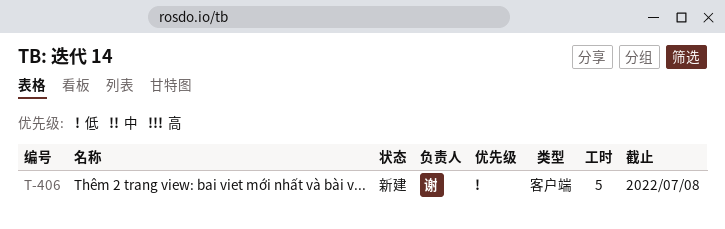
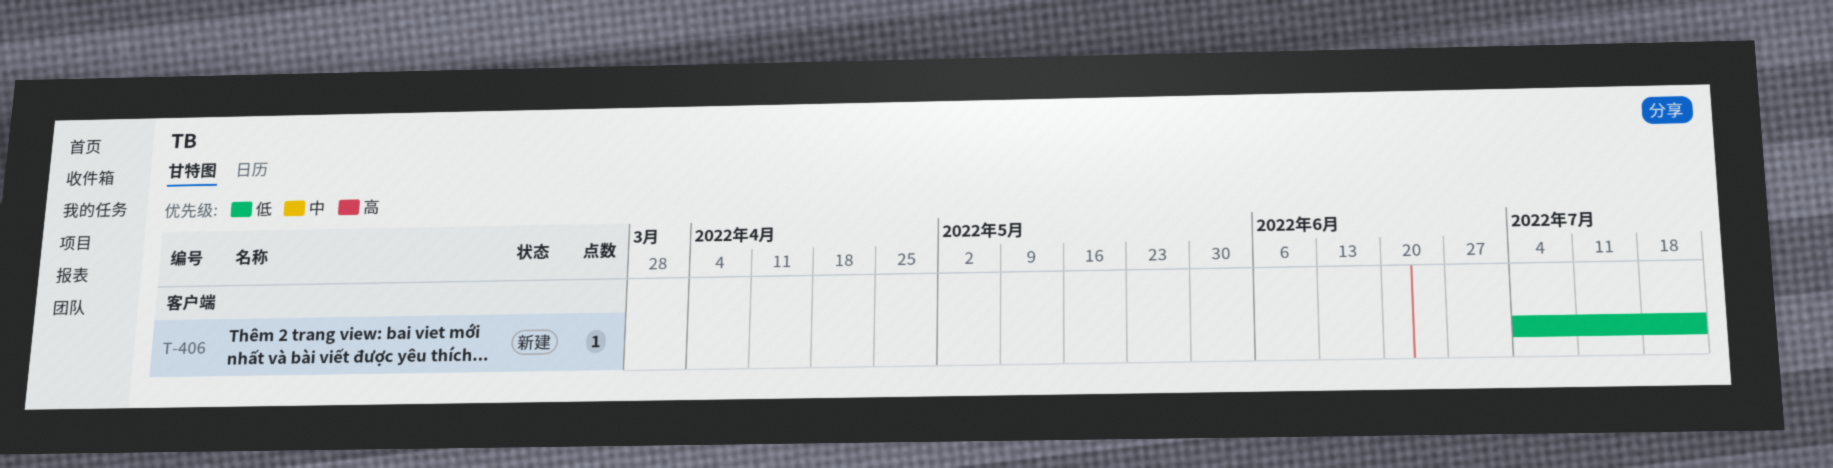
T-406, estimate: 5 -> 1
T-406, due: Jul 8 -> Jul 22

